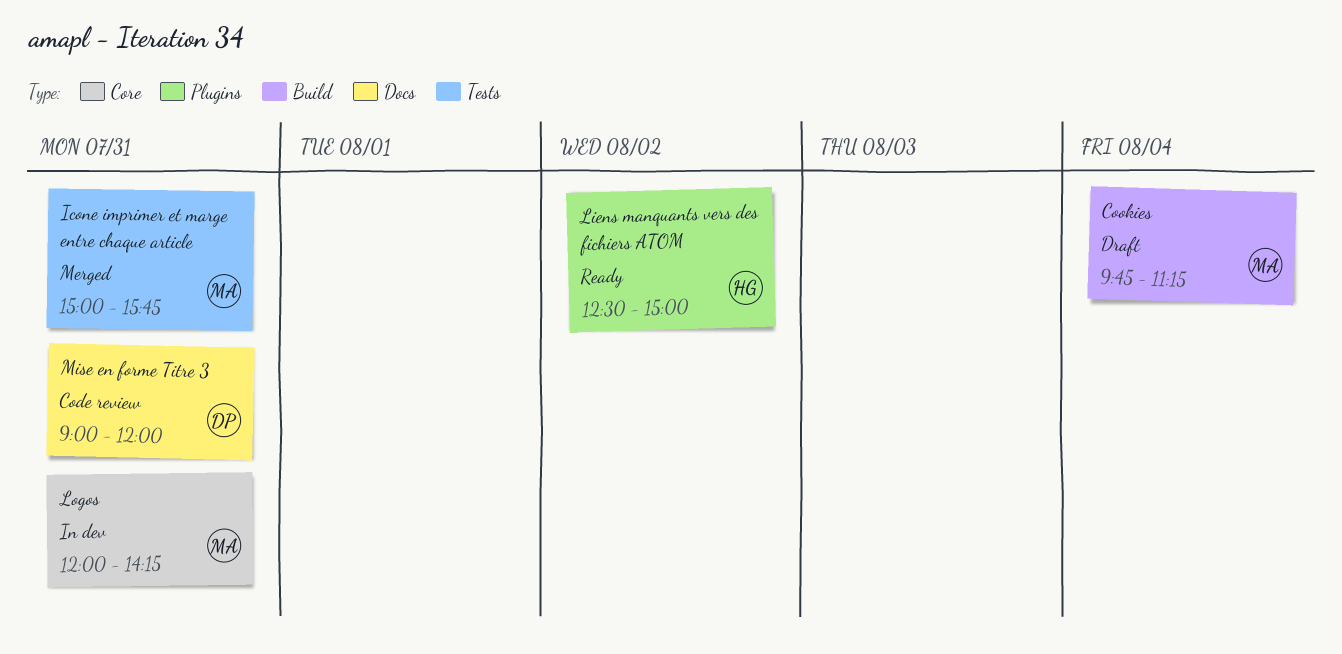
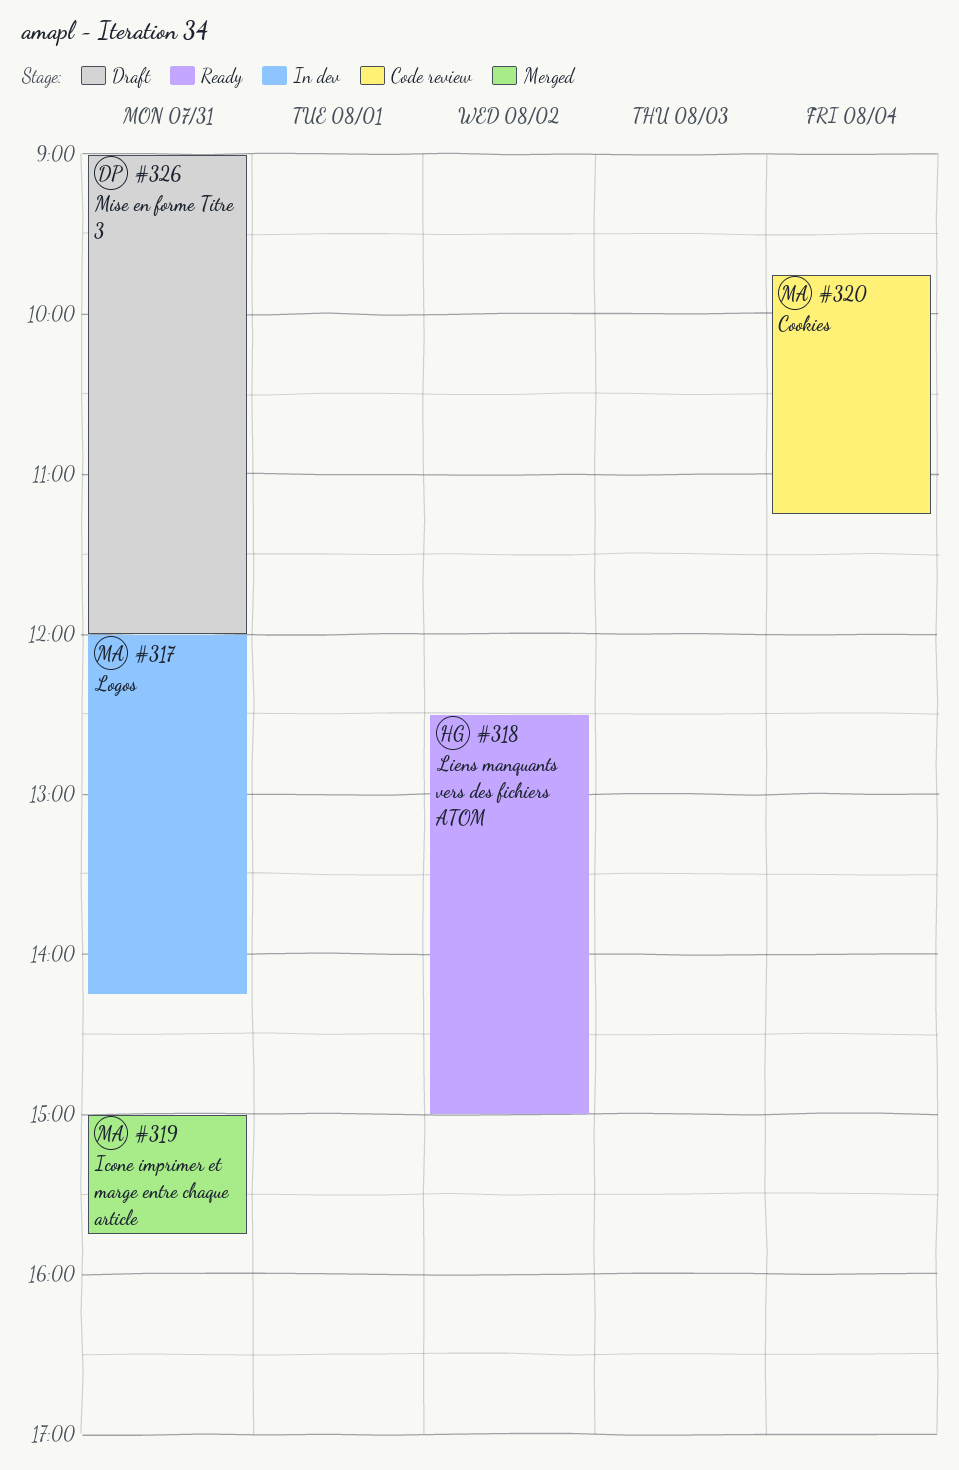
Cookies, status: Draft -> Code review
Mise en forme Titre 3, status: Code review -> Draft

